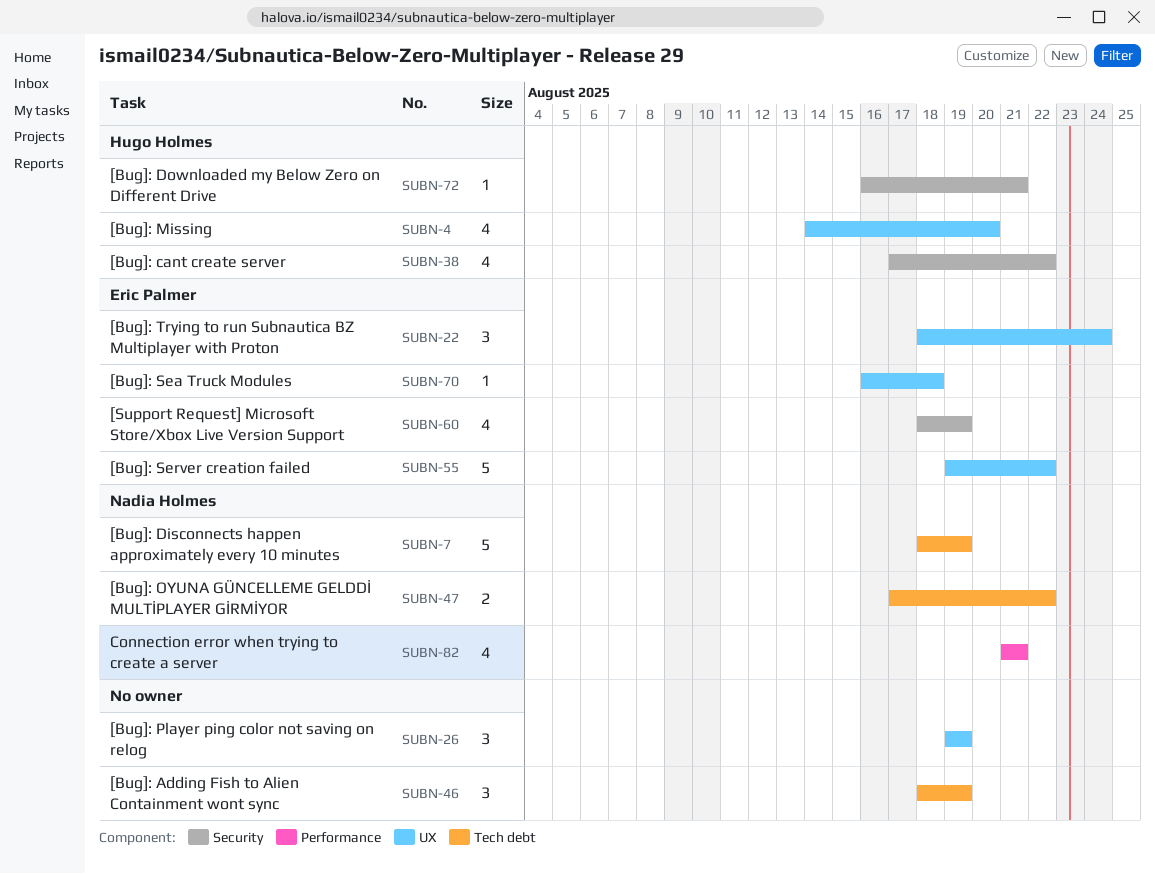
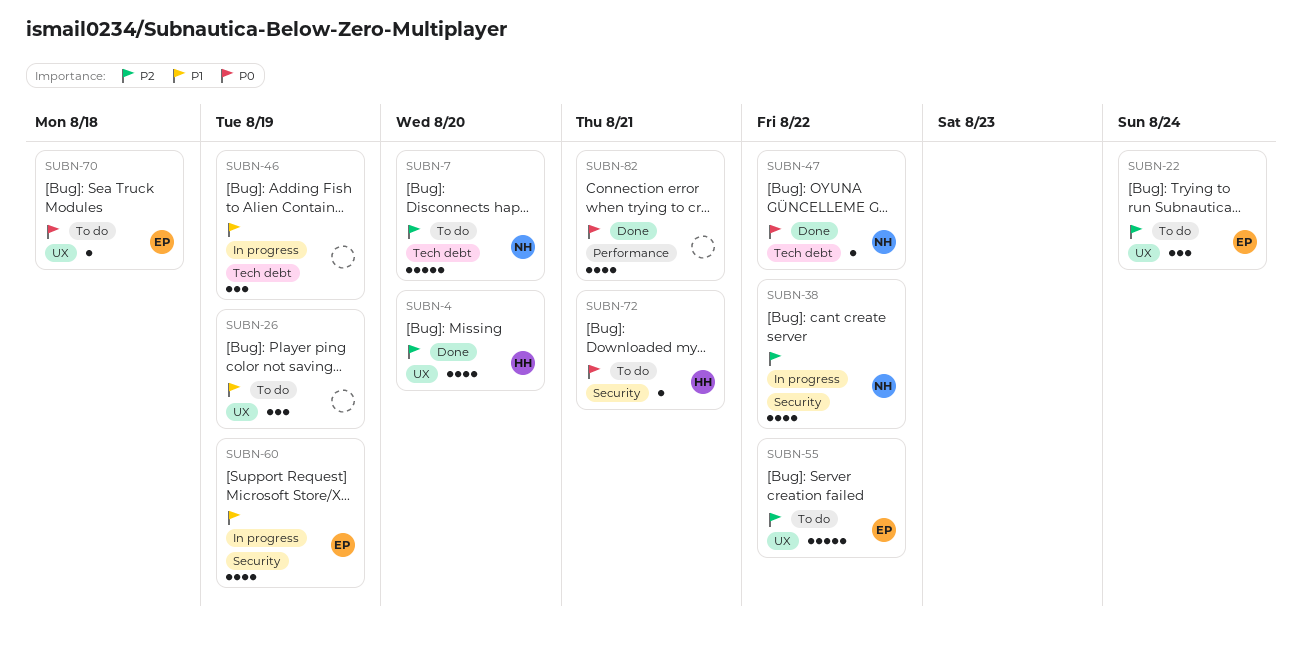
SUBN-7, due: Aug 19 -> Aug 20
SUBN-38, owner: Hugo Holmes -> Nadia Holmes
SUBN-47, estimate: 2 -> 1
SUBN-82, owner: Nadia Holmes -> none

